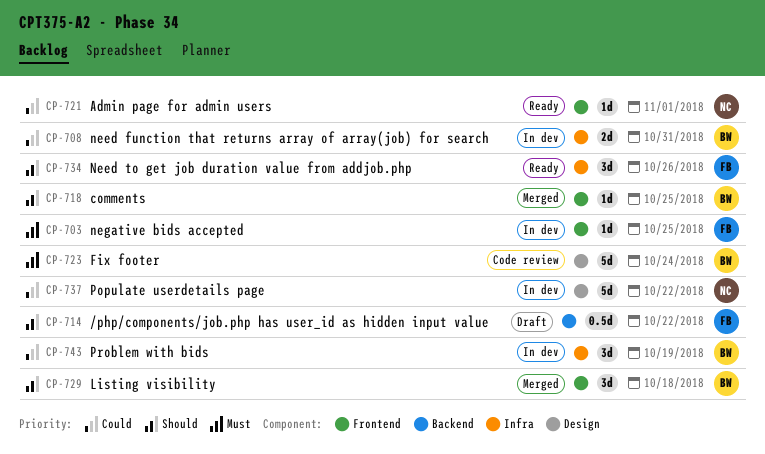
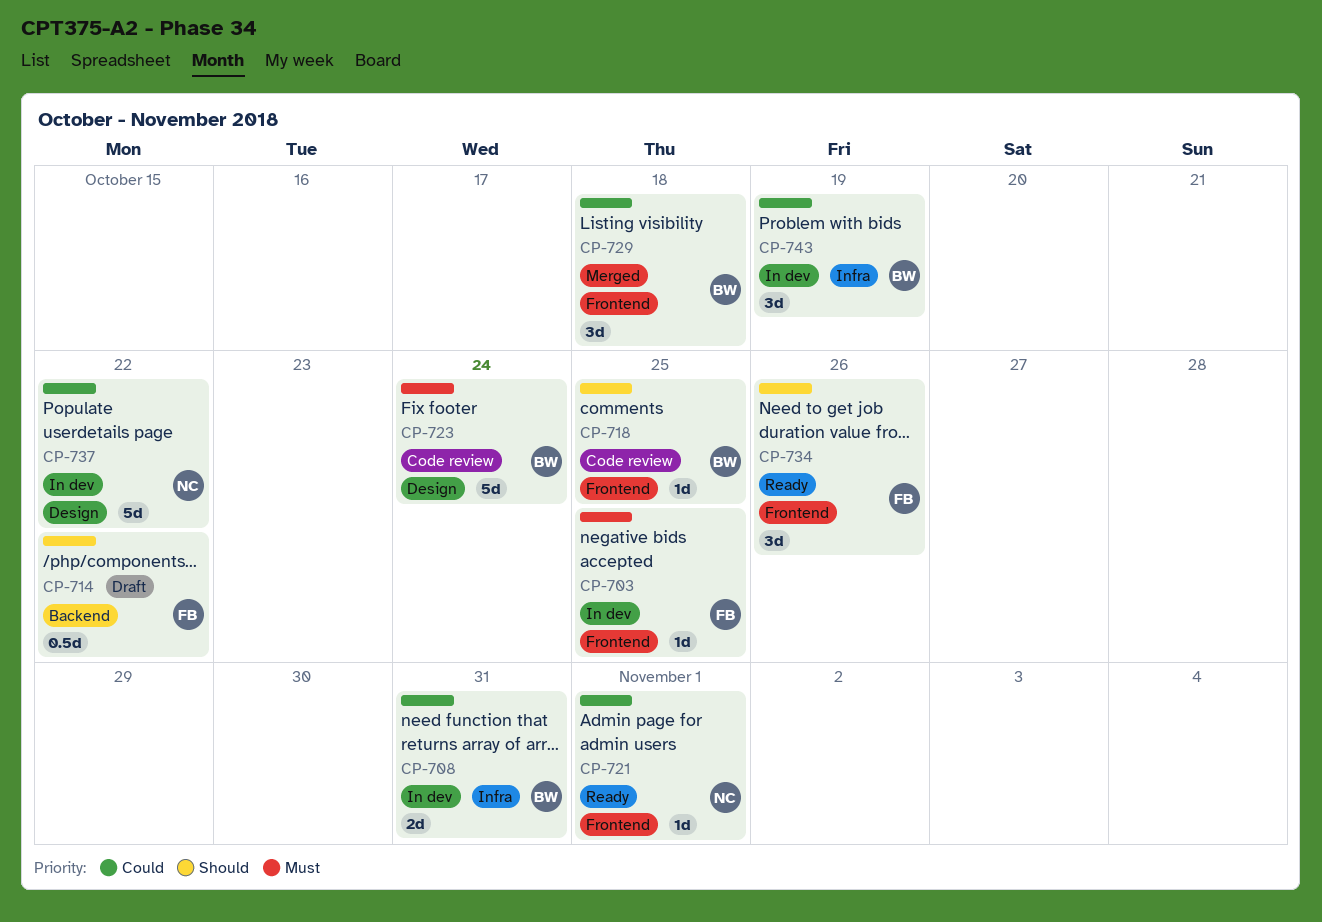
CP-718, status: Merged -> Code review
CP-729, priority: Should -> Could
CP-734, label: Infra -> Frontend

